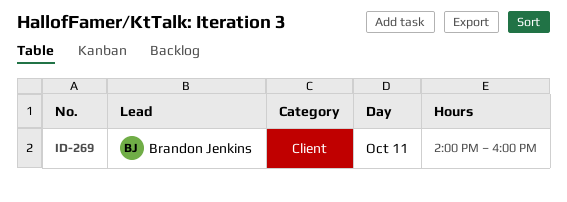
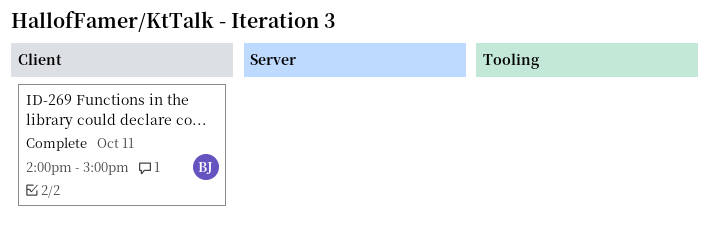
ID-269, ends: 16:00 -> 15:00

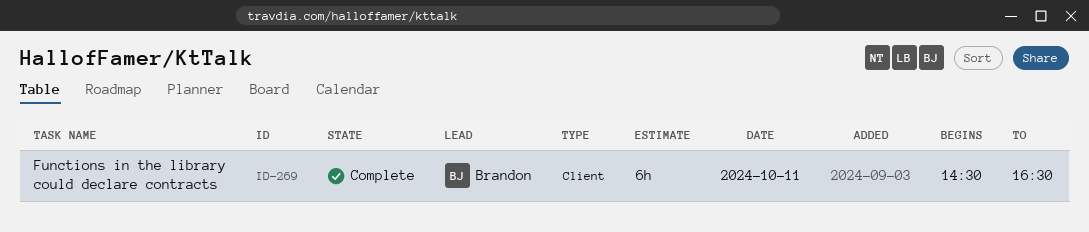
ID-269, begins: 14:00 -> 14:30
ID-269, ends: 15:00 -> 16:30

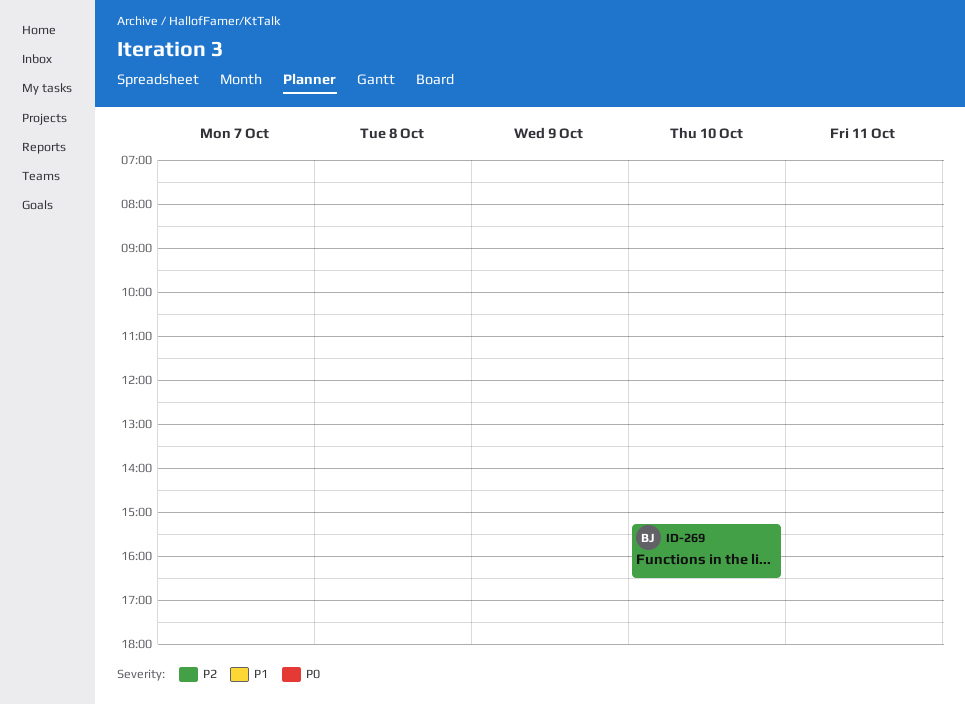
ID-269, day: Oct 11 -> Oct 10
ID-269, begins: 14:30 -> 15:15

